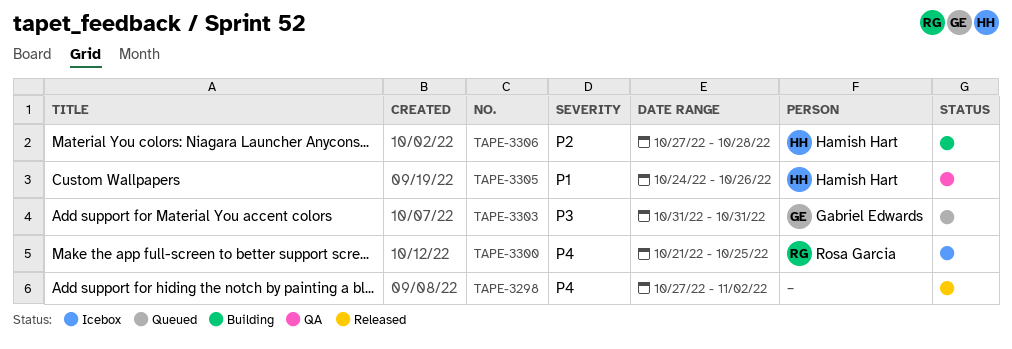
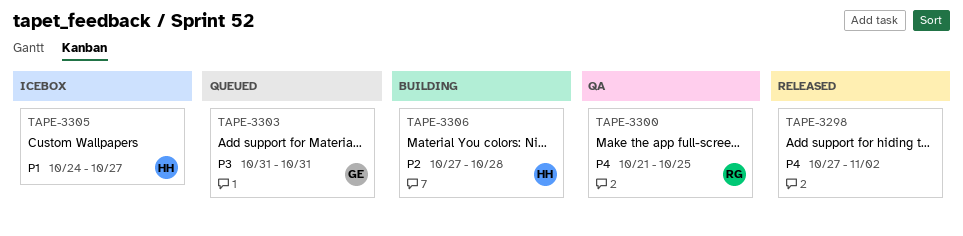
TAPE-3300, status: Icebox -> QA
TAPE-3305, status: QA -> Icebox
TAPE-3305, due: Oct 26 -> Oct 27

